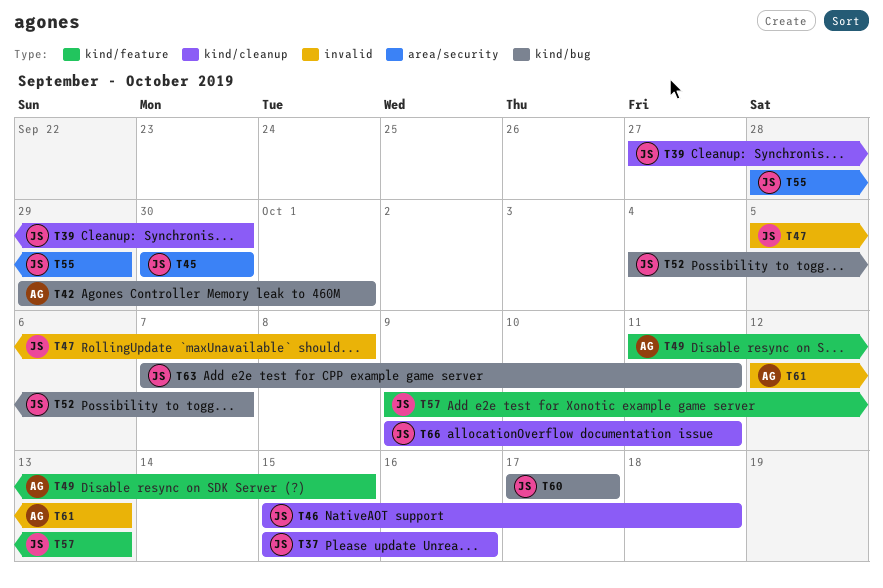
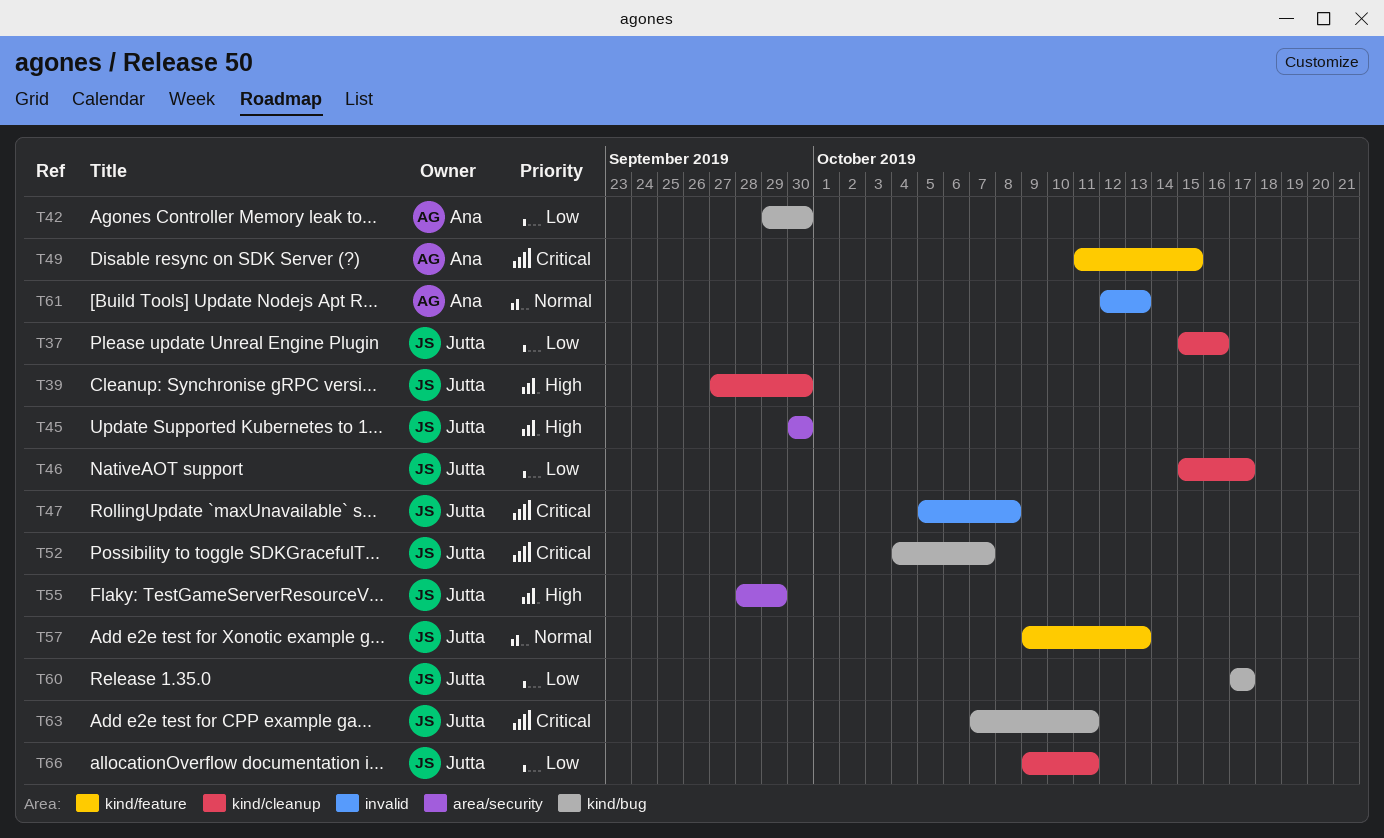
T42, due: Oct 1 -> Sep 30
T46, due: Oct 18 -> Oct 17

